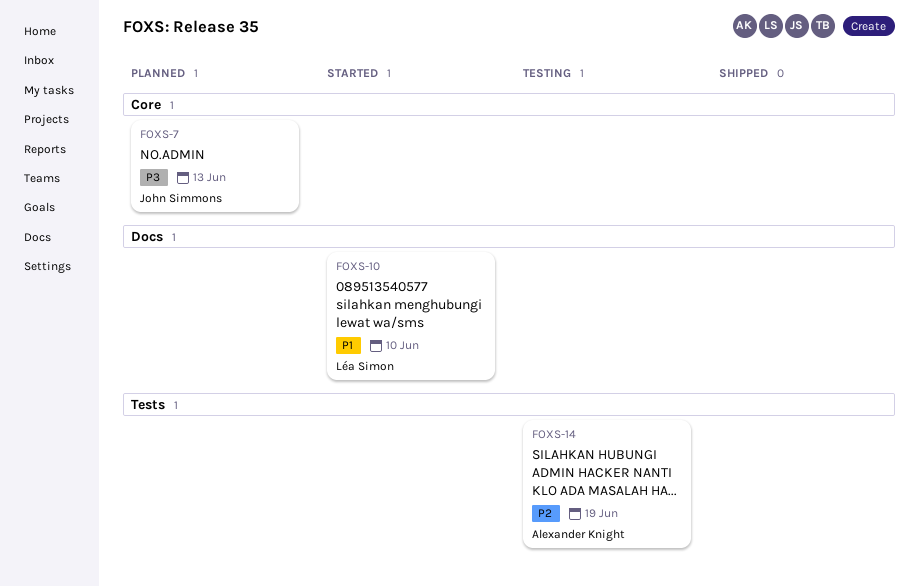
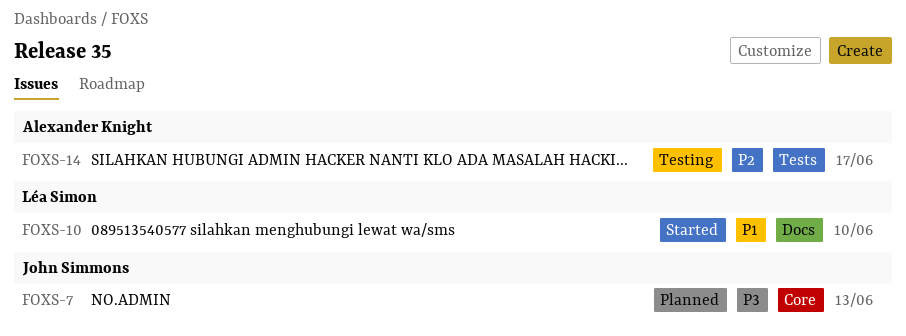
FOXS-14, due: Jun 19 -> Jun 17

